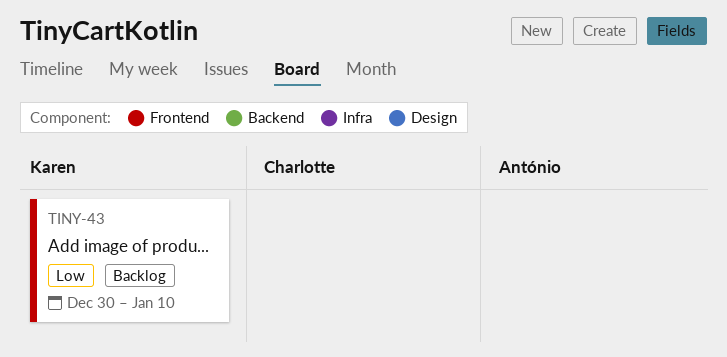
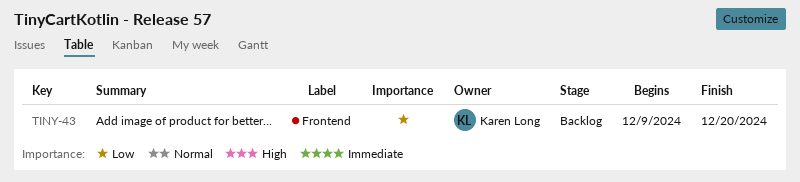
TINY-43, start: Dec 30 -> Dec 9
TINY-43, due: Jan 10 -> Dec 20

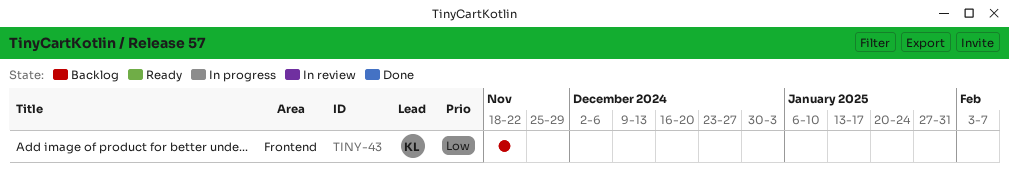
TINY-43, start: Dec 9 -> Nov 18
TINY-43, due: Dec 20 -> Nov 22

